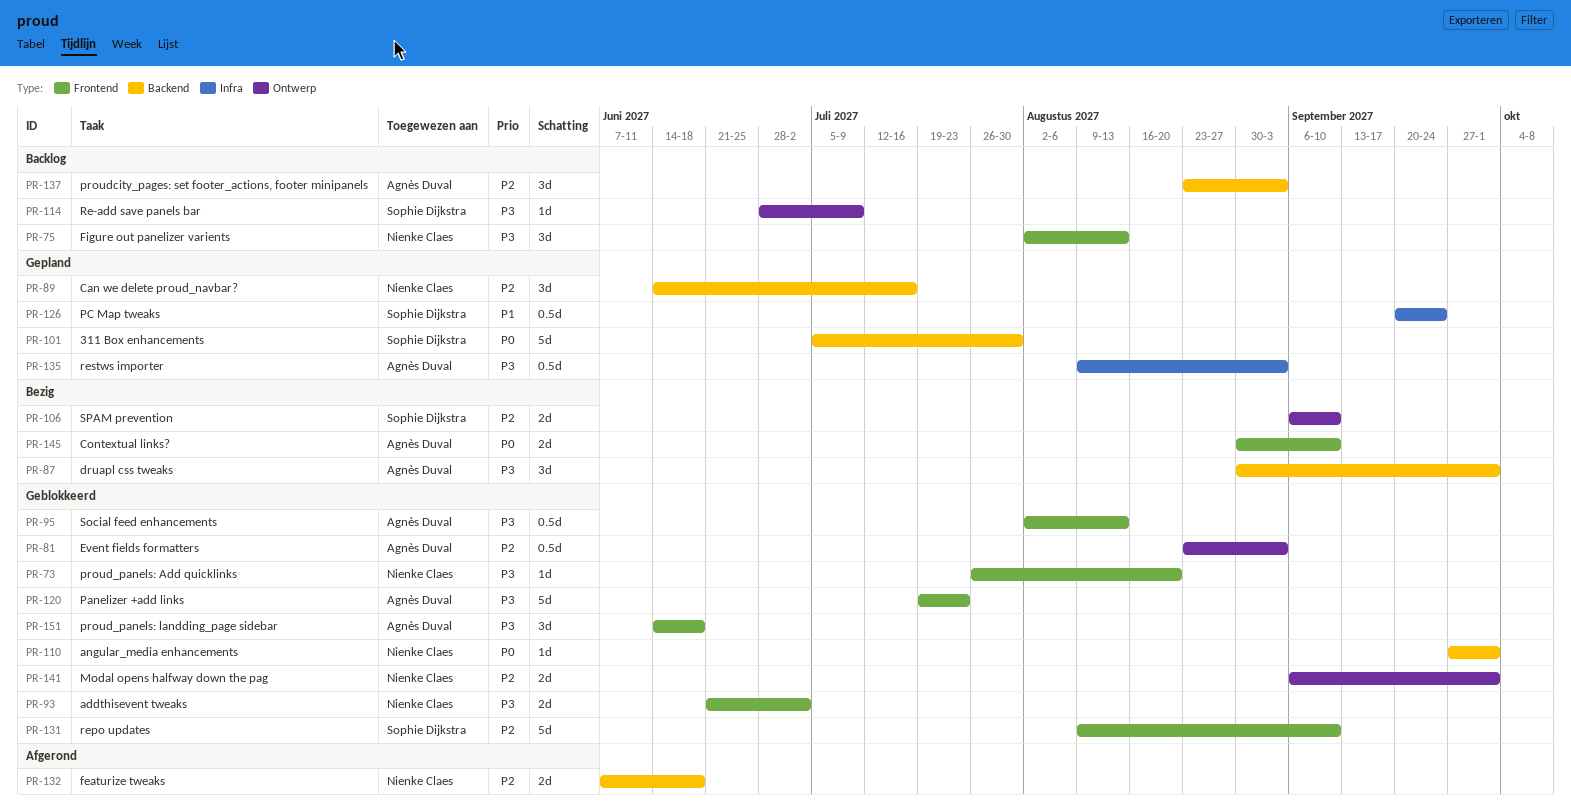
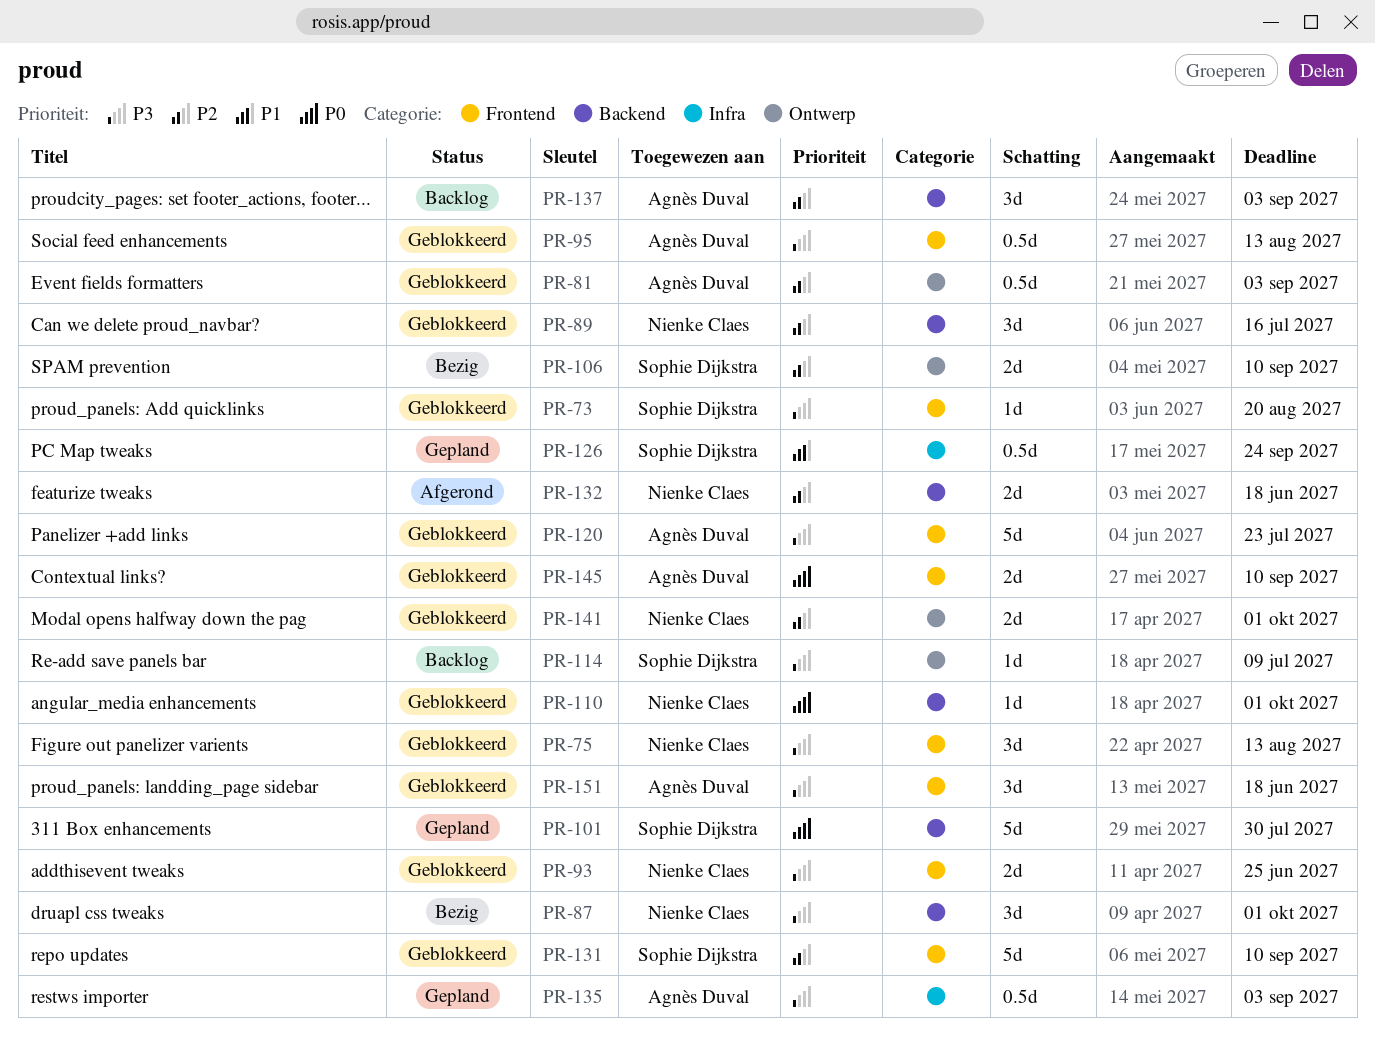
PR-73, owner: Nienke Claes -> Sophie Dijkstra
PR-75, status: Backlog -> Geblokkeerd
PR-87, owner: Agnès Duval -> Nienke Claes
PR-89, status: Gepland -> Geblokkeerd
PR-93, due: Jul 2 -> Jun 25
PR-145, status: Bezig -> Geblokkeerd

